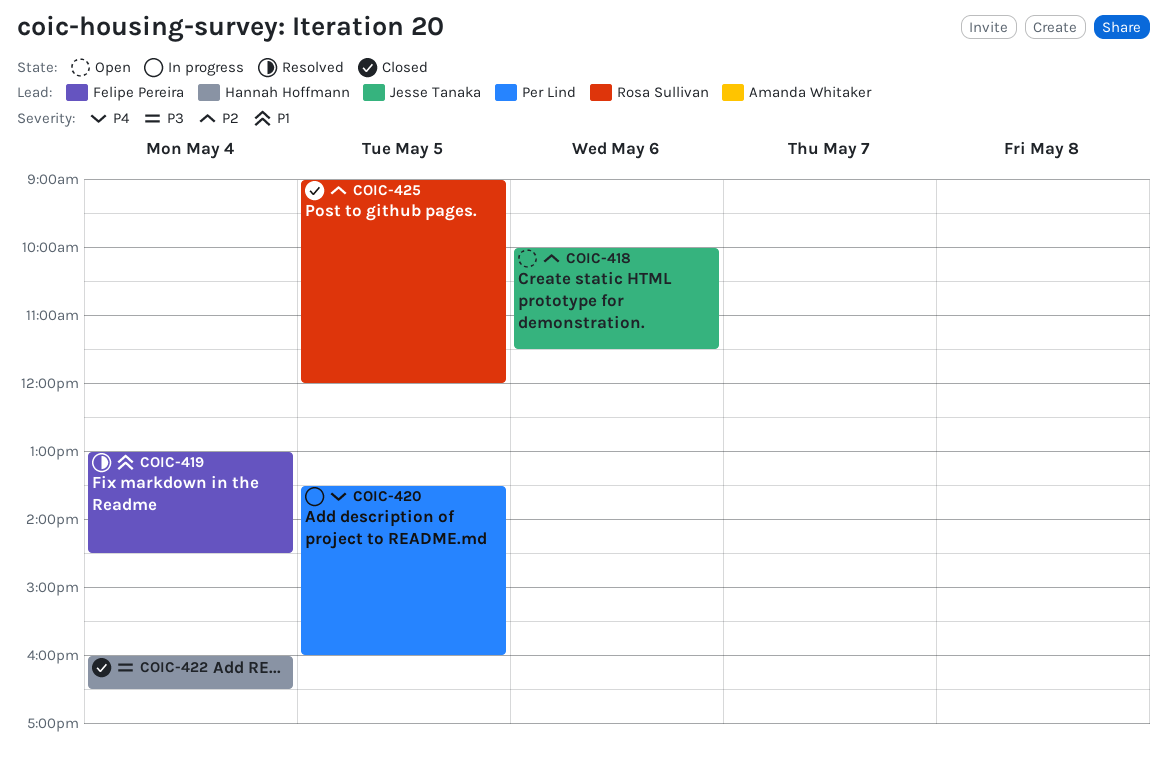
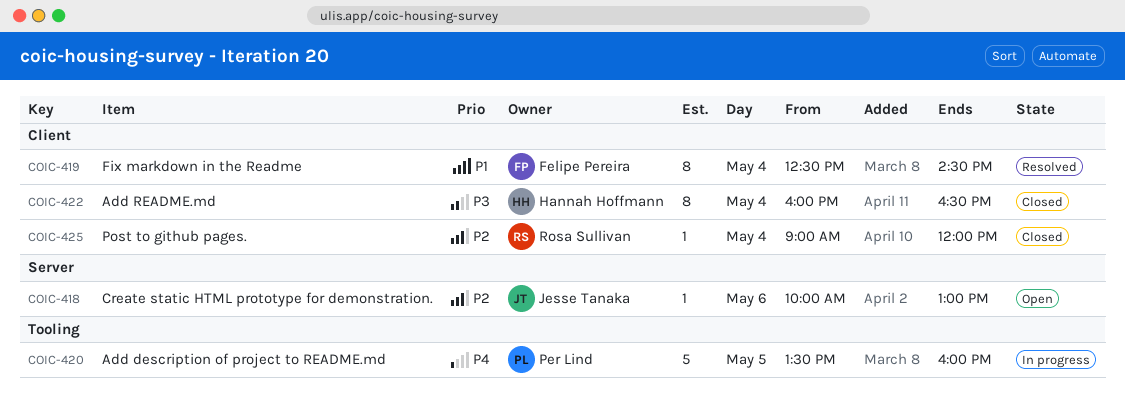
COIC-418, ends: 11:30 -> 13:00
COIC-419, begins: 13:00 -> 12:30
COIC-425, day: May 5 -> May 4

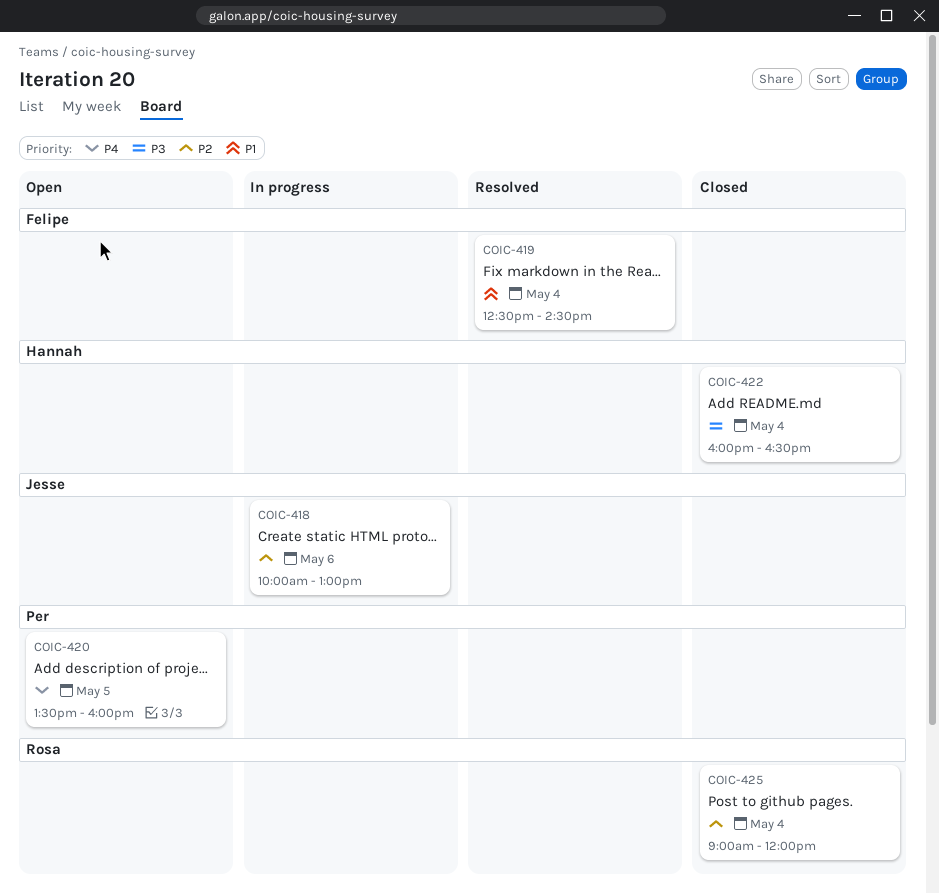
COIC-418, status: Open -> In progress
COIC-420, status: In progress -> Open

